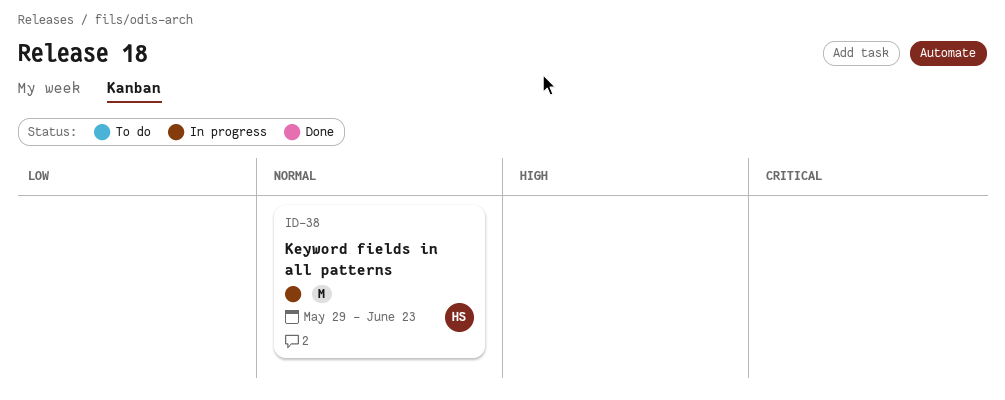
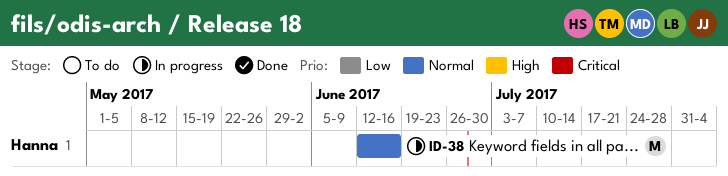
ID-38, start: May 29 -> Jun 12
ID-38, due: Jun 23 -> Jun 16

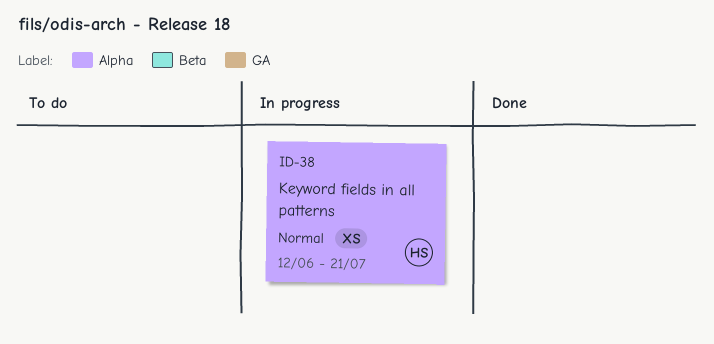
ID-38, estimate: M -> XS
ID-38, due: Jun 16 -> Jul 21

